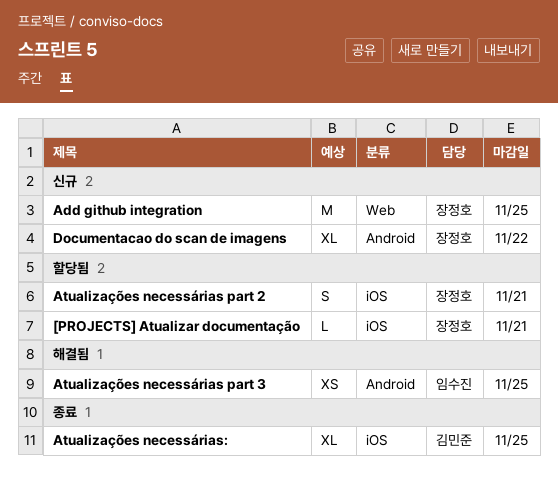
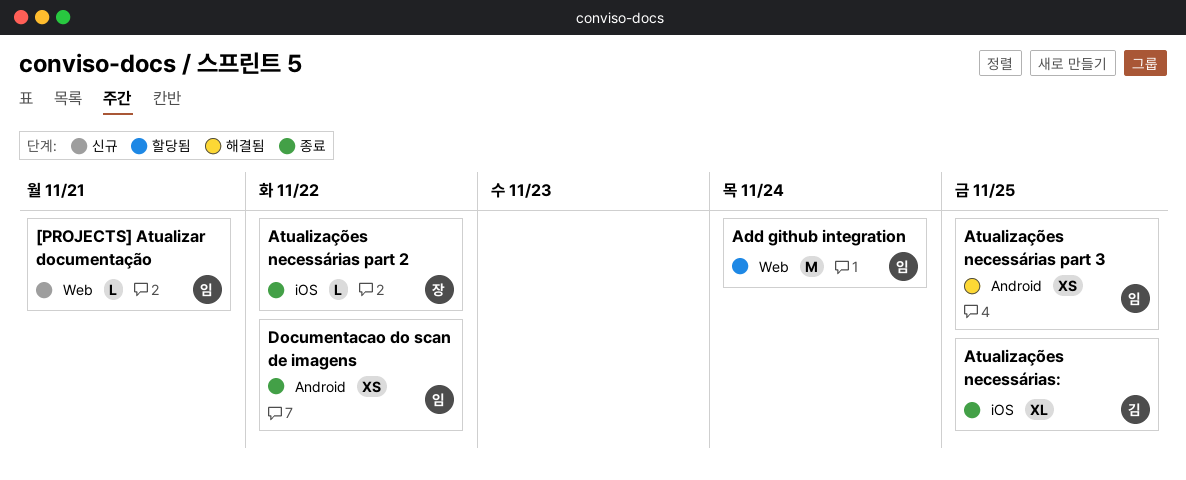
[PROJECTS] Atualizar documentação, status: 할당됨 -> 신규
[PROJECTS] Atualizar documentação, owner: 장정호 -> 임수진
[PROJECTS] Atualizar documentação, label: iOS -> Web
Add github integration, status: 신규 -> 할당됨
Add github integration, owner: 장정호 -> 임수진
Add github integration, due: Nov 25 -> Nov 24
Atualizações necessárias part 2, status: 할당됨 -> 종료
Atualizações necessárias part 2, estimate: S -> L
Atualizações necessárias part 2, due: Nov 21 -> Nov 22
Documentacao do scan de imagens, status: 신규 -> 종료
Documentacao do scan de imagens, owner: 장정호 -> 임수진
Documentacao do scan de imagens, estimate: XL -> XS

